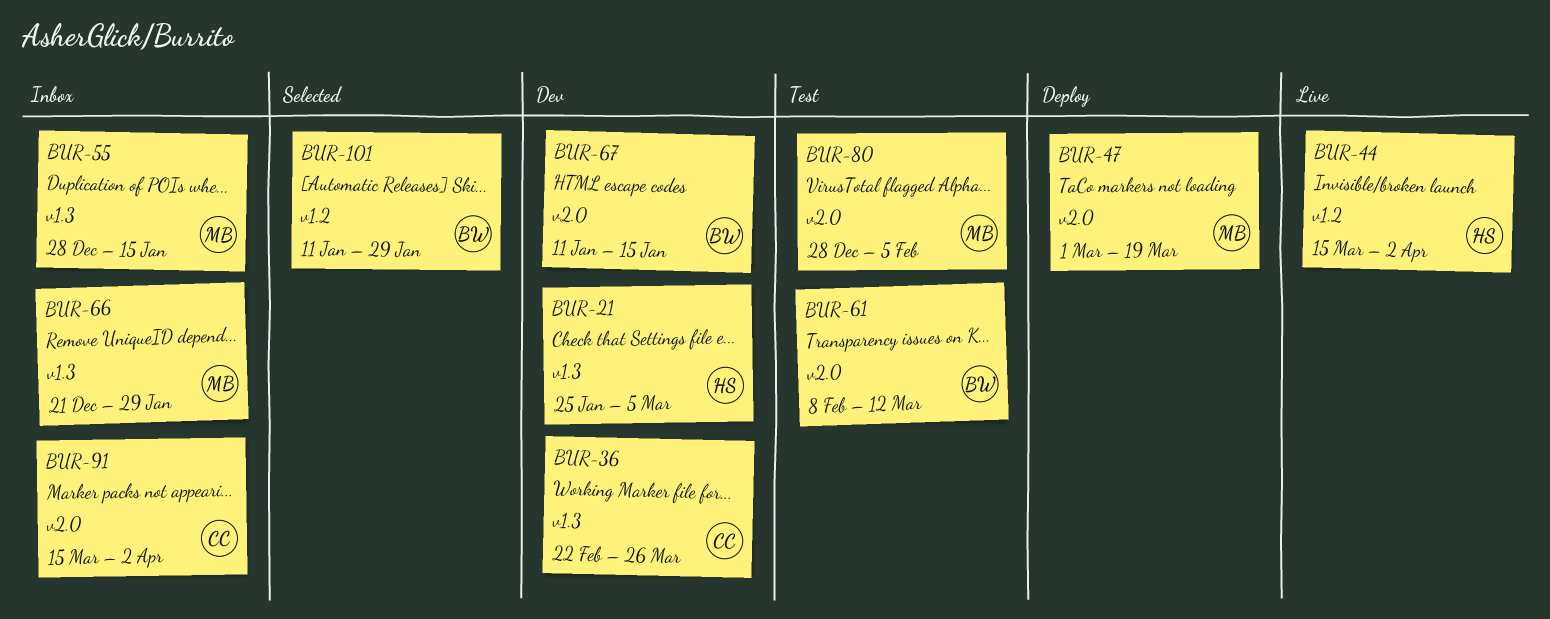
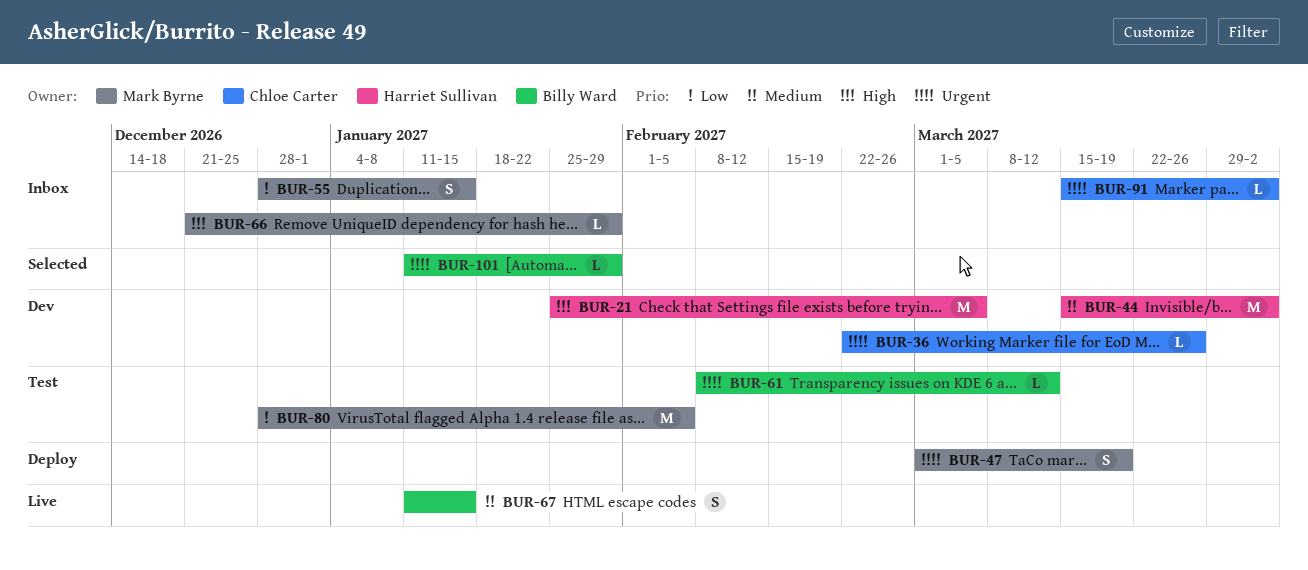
BUR-44, status: Live -> Dev
BUR-67, status: Dev -> Live

